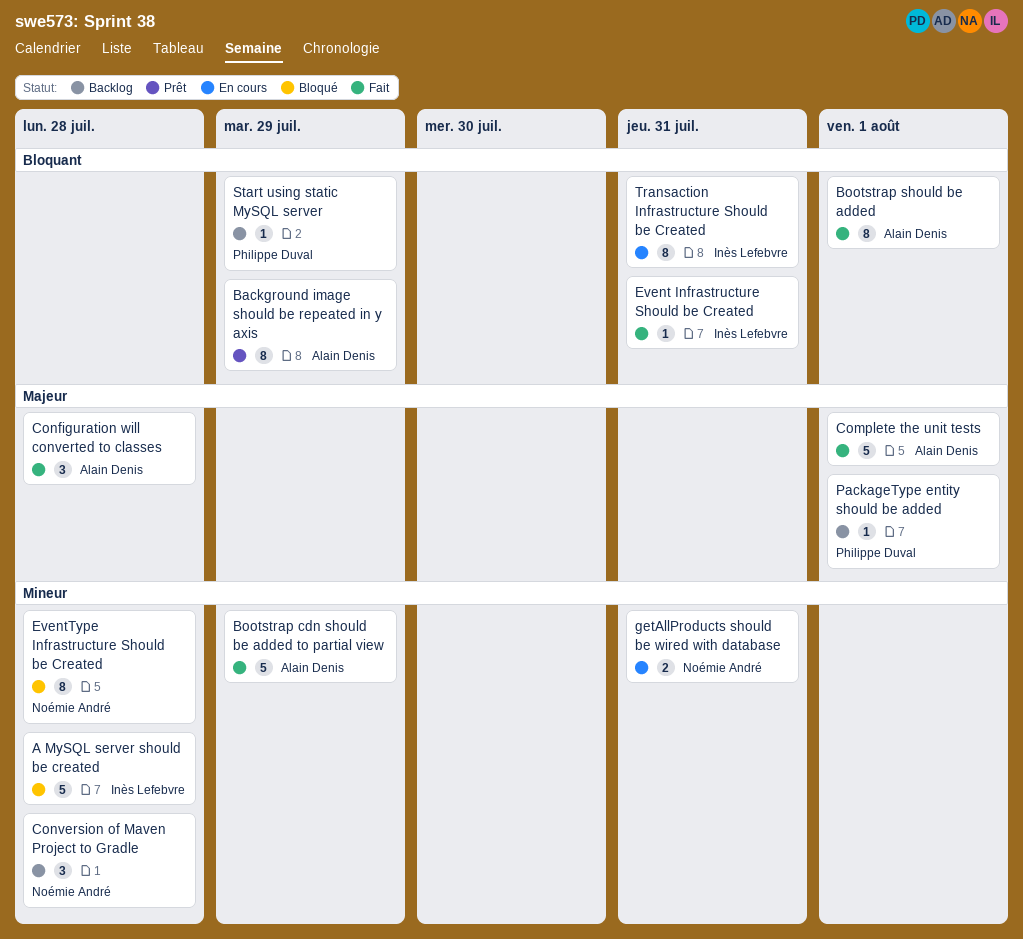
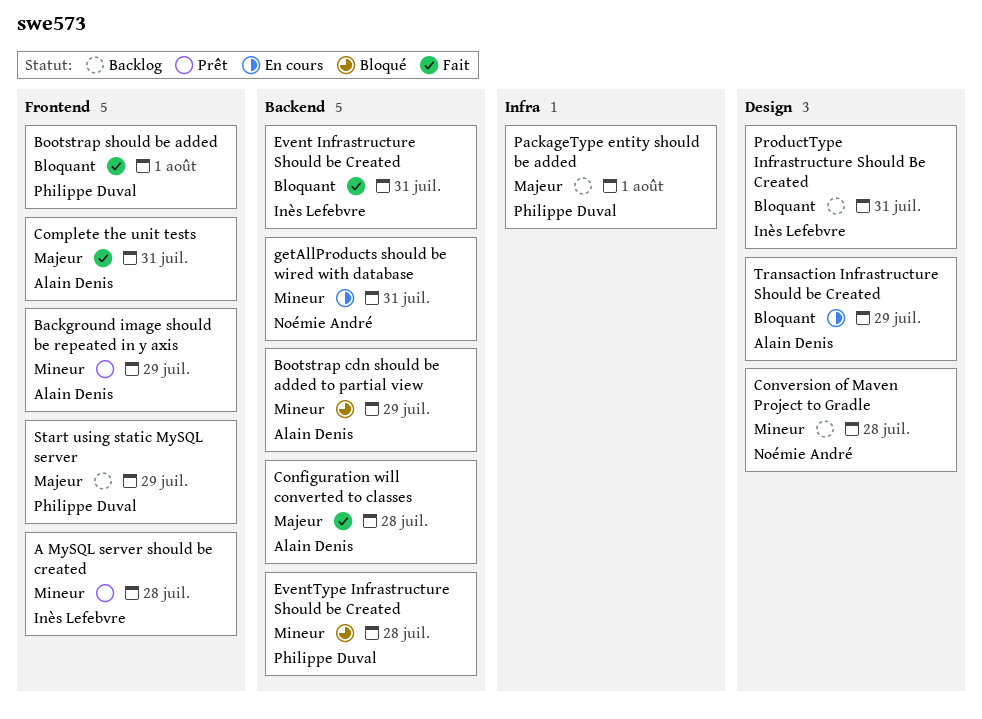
A MySQL server should be created, status: Bloqué -> Prêt
Background image should be repeated in y axis, priority: Bloquant -> Mineur
Bootstrap cdn should be added to partial view, status: Fait -> Bloqué
Bootstrap should be added, owner: Alain Denis -> Philippe Duval
Complete the unit tests, due: Aug 1 -> Jul 31
EventType Infrastructure Should be Created, owner: Noémie André -> Philippe Duval
ProductType Infrastructure Should Be Created: none -> present
Start using static MySQL server, priority: Bloquant -> Majeur
Transaction Infrastructure Should be Created, owner: Inès Lefebvre -> Alain Denis
Transaction Infrastructure Should be Created, due: Jul 31 -> Jul 29

